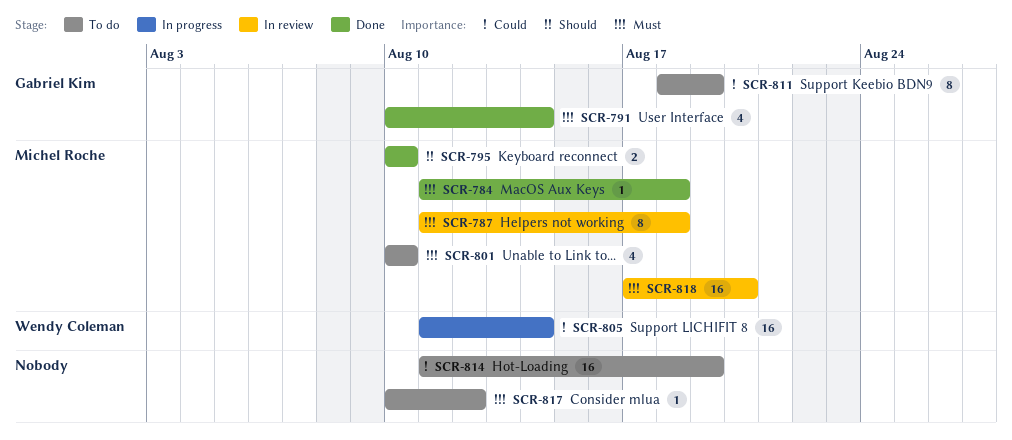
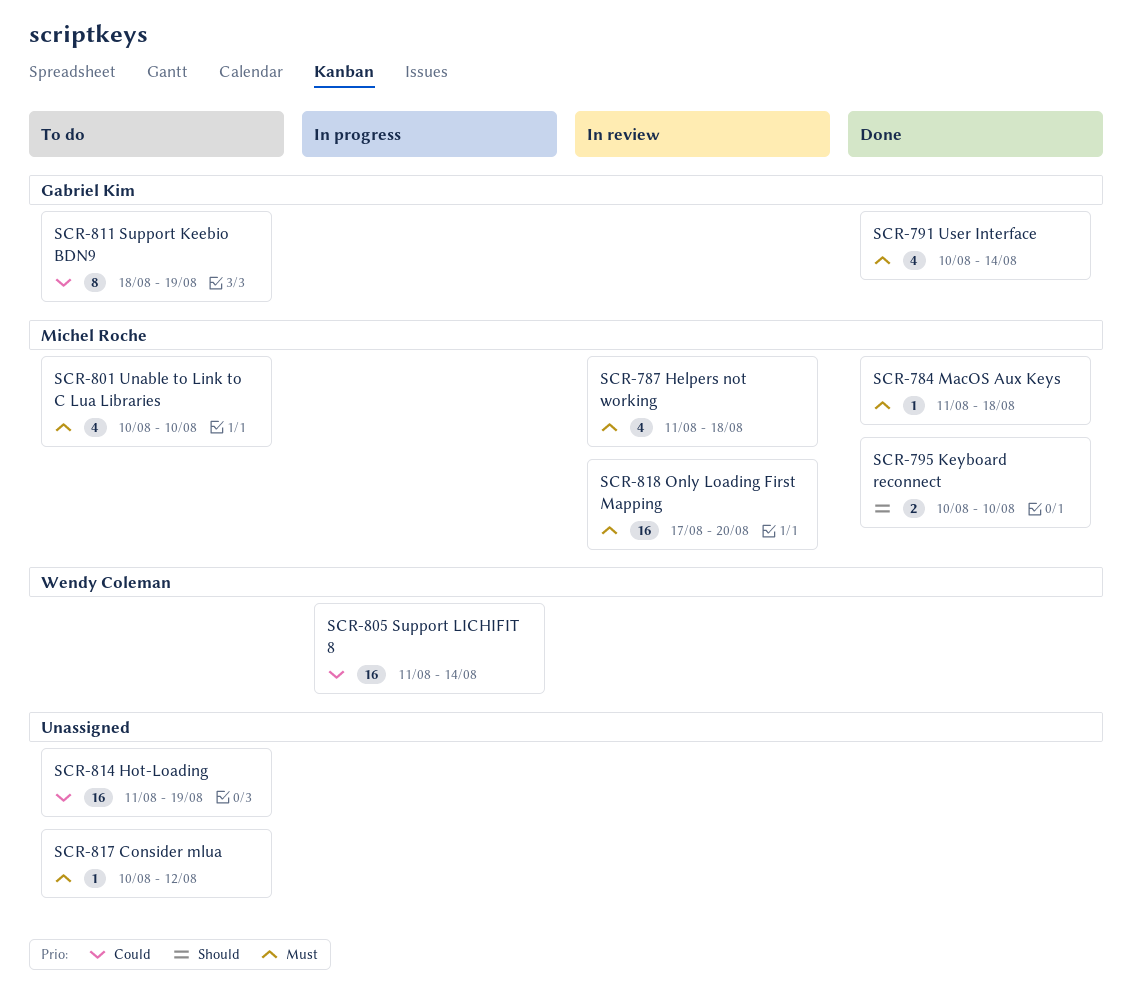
SCR-787, estimate: 8 -> 4

